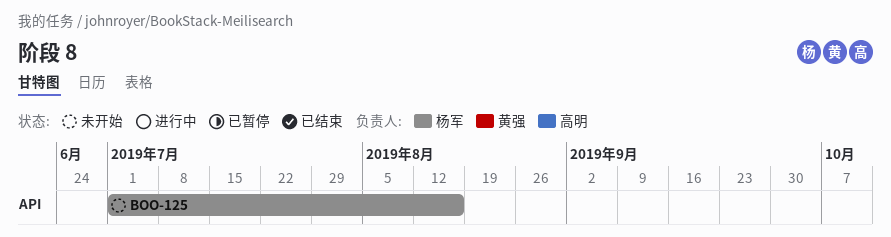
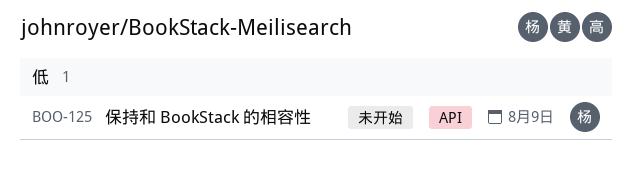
BOO-125, due: Aug 16 -> Aug 9

